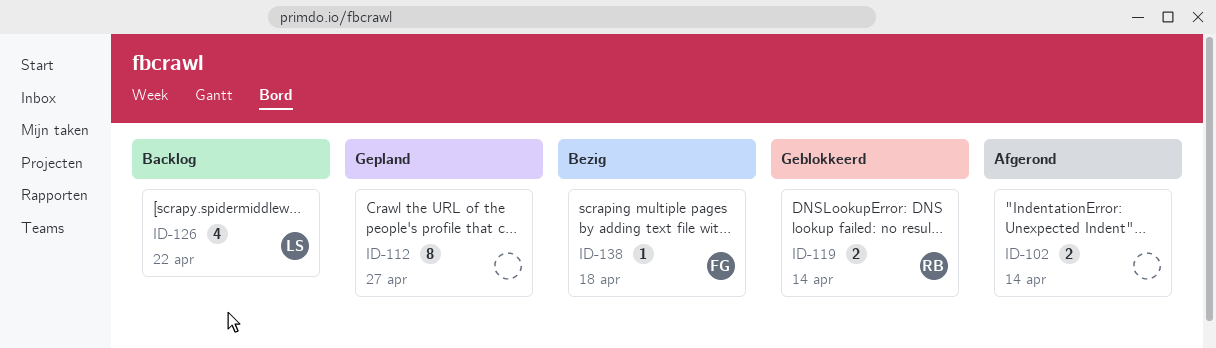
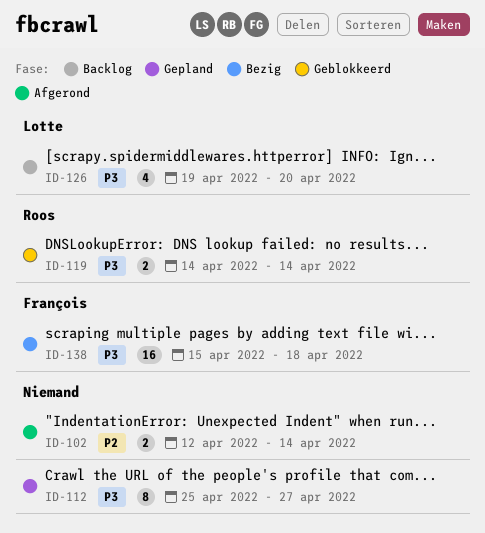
ID-126, due: Apr 22 -> Apr 20
ID-138, estimate: 1 -> 16

